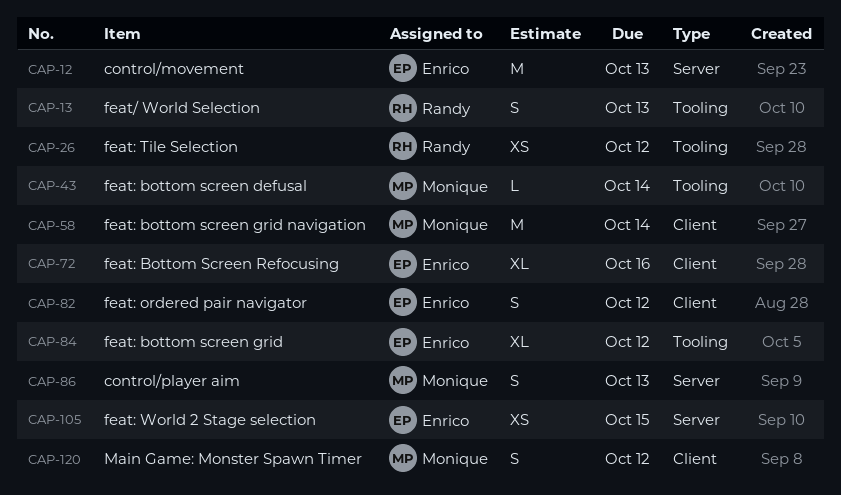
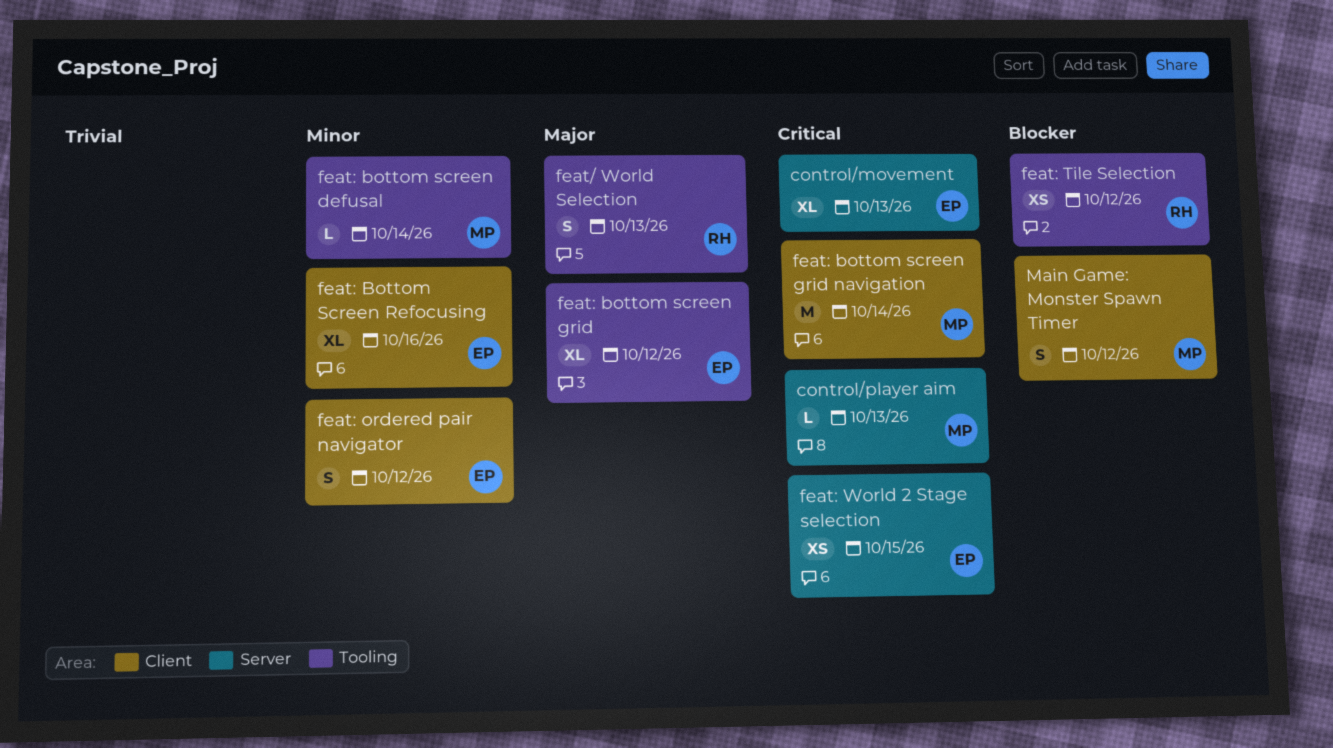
control/movement, estimate: M -> XL
control/player aim, estimate: S -> L

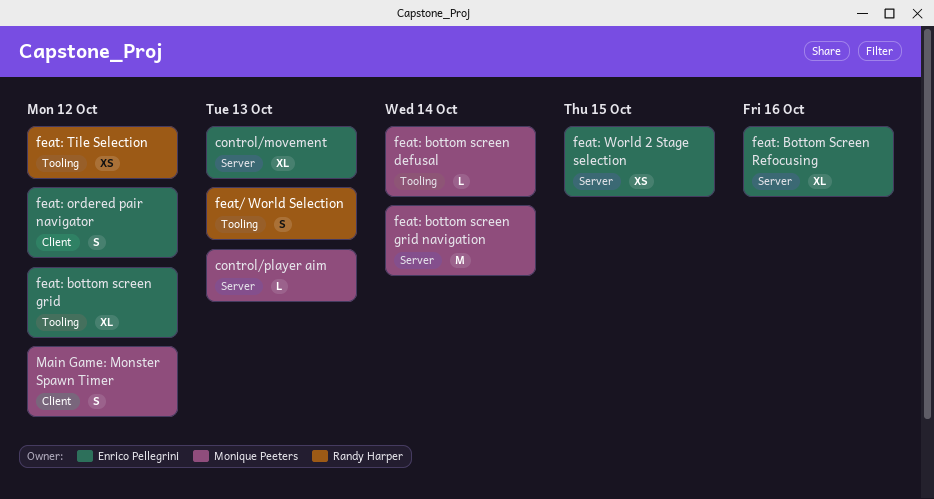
feat: bottom screen grid navigation, label: Client -> Server
feat: Bottom Screen Refocusing, label: Client -> Server

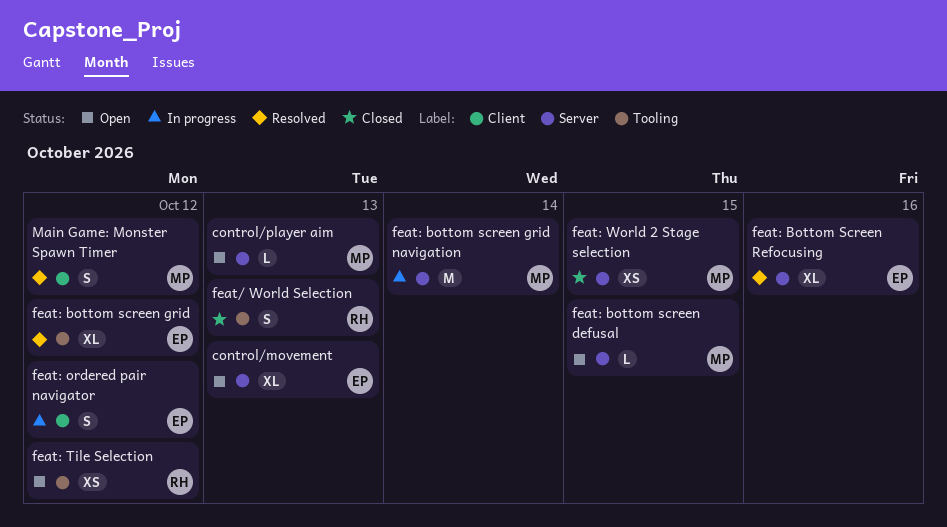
feat: bottom screen defusal, label: Tooling -> Server
feat: bottom screen defusal, due: Oct 14 -> Oct 15
feat: World 2 Stage selection, owner: Enrico Pellegrini -> Monique Peeters

